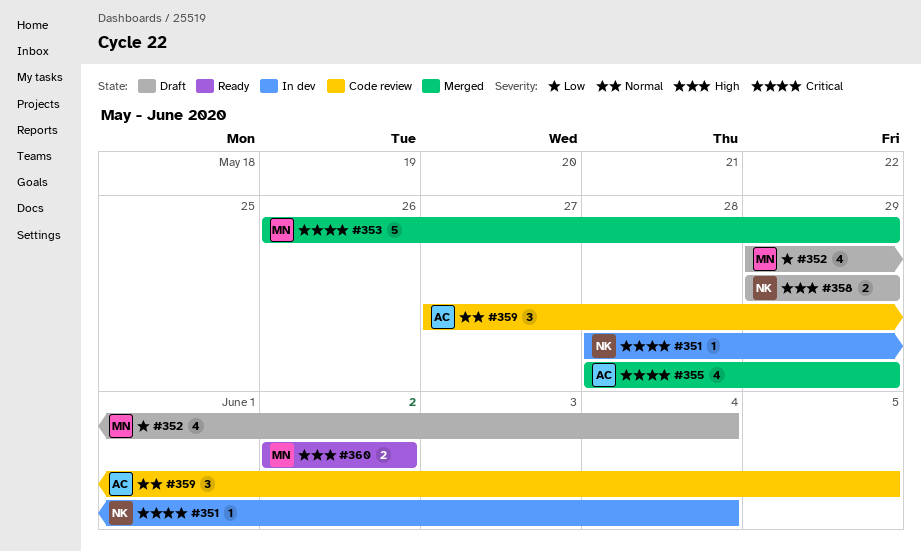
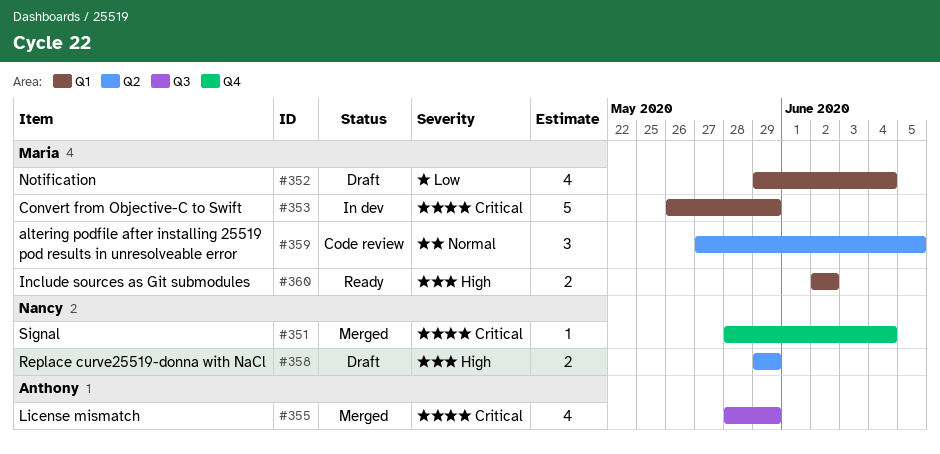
#351, status: In dev -> Merged
#353, status: Merged -> In dev
#359, owner: Anthony -> Maria

